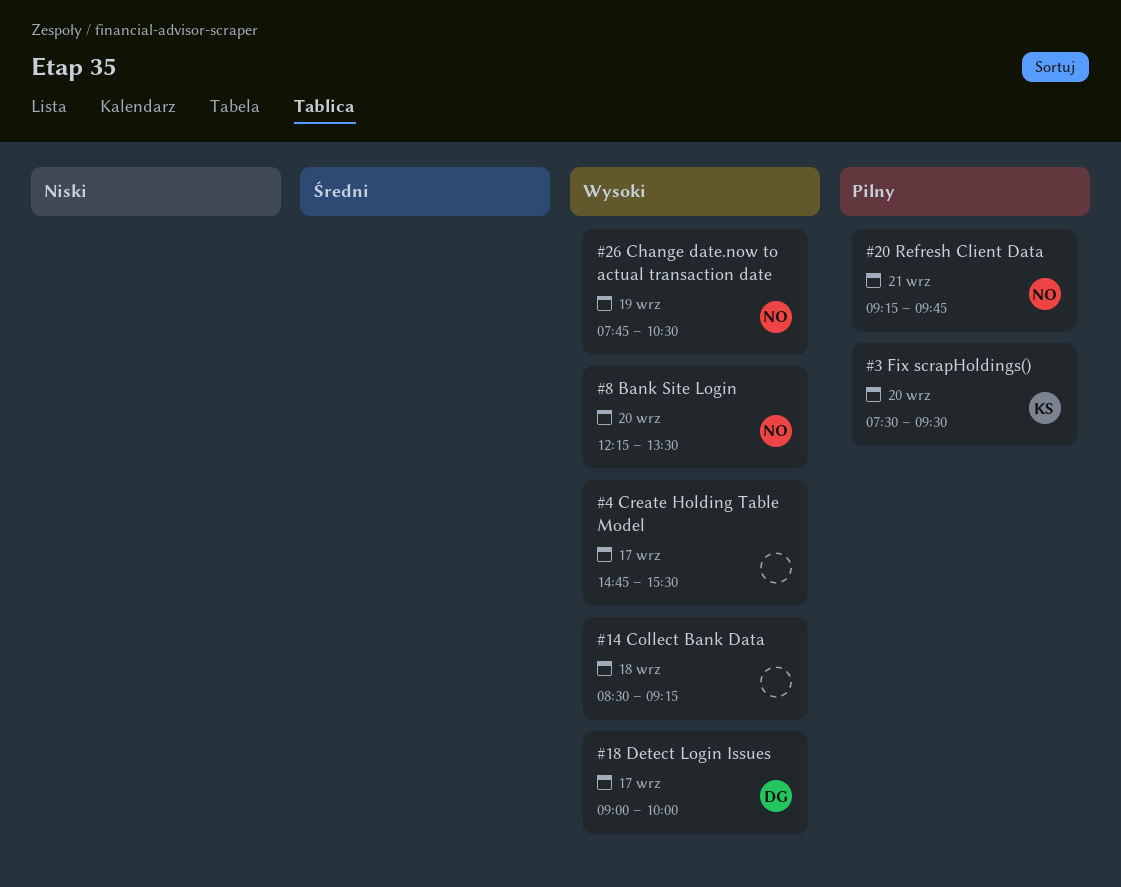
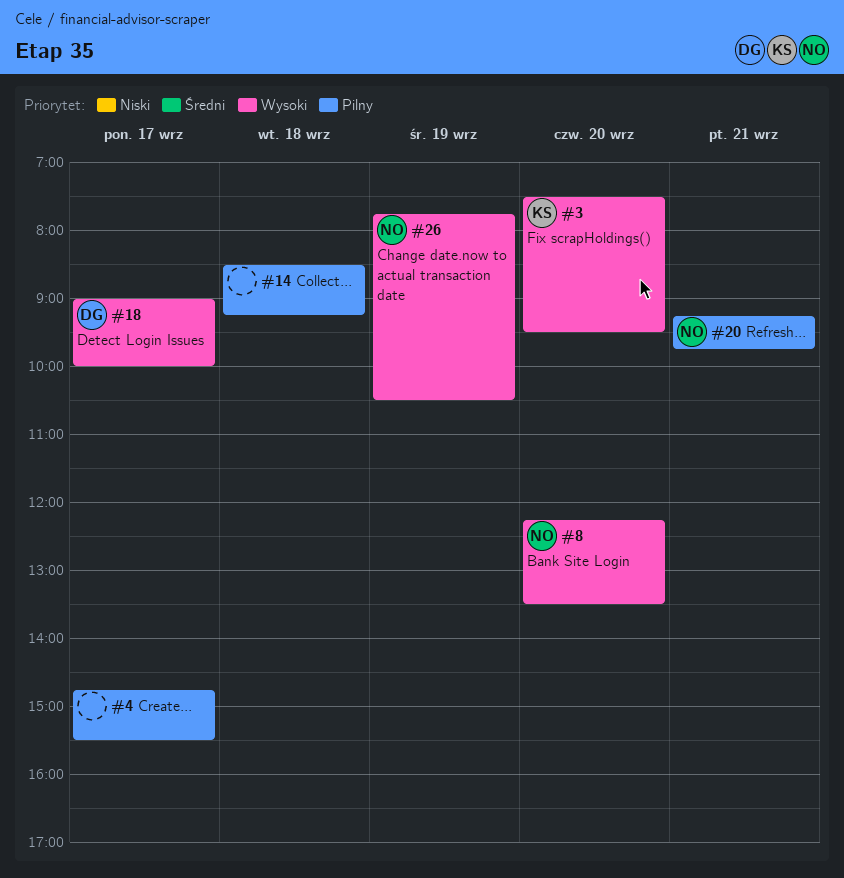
#3, priority: Pilny -> Wysoki
#4, priority: Wysoki -> Pilny
#14, priority: Wysoki -> Pilny

